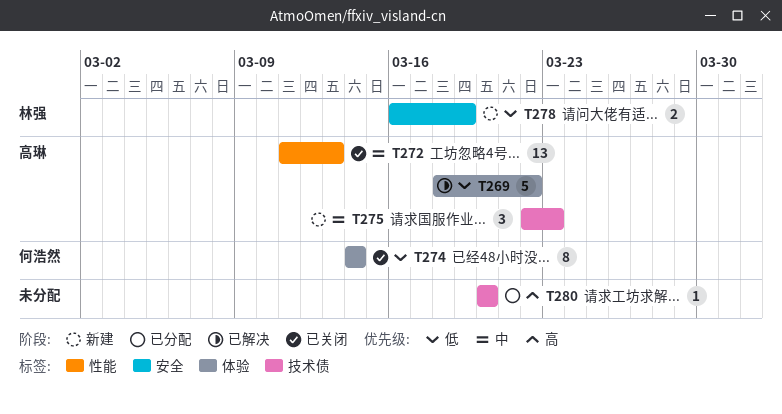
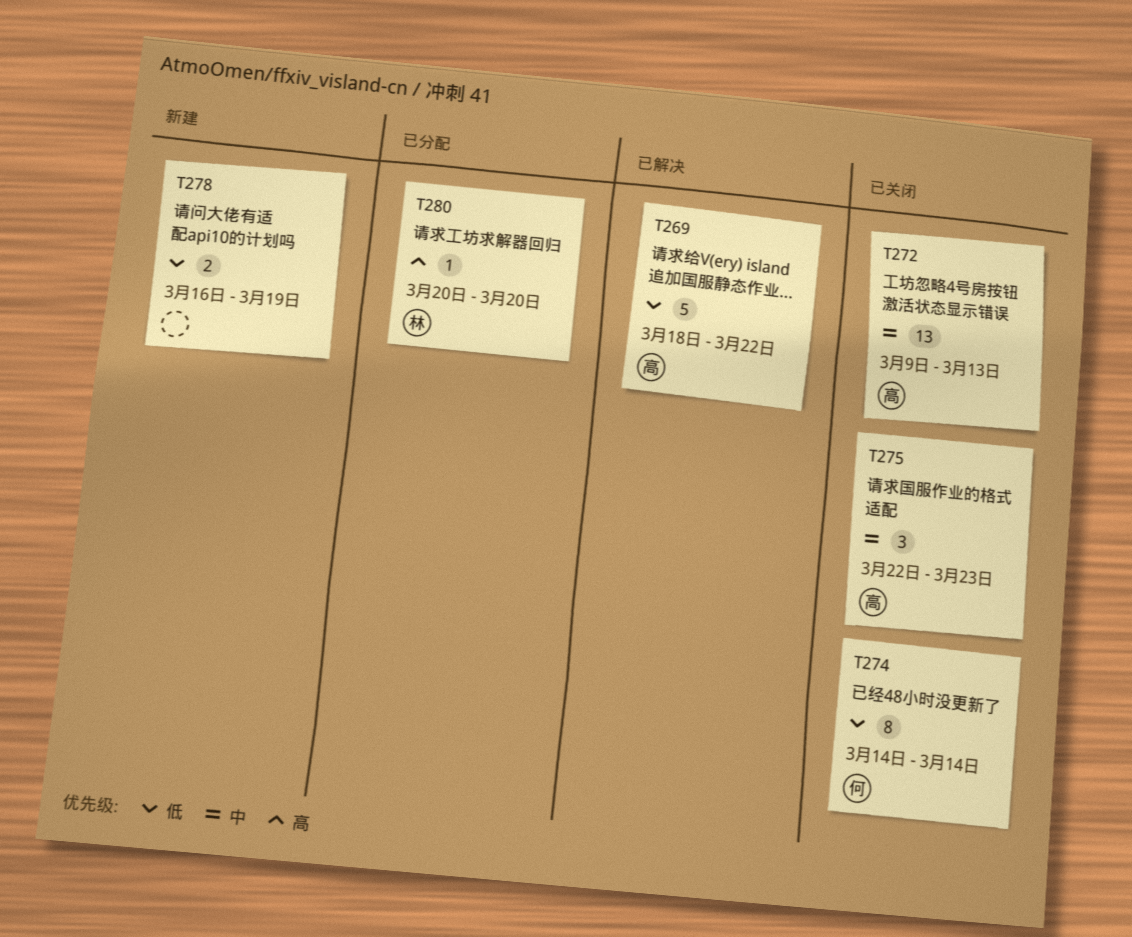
T272, start: Mar 11 -> Mar 9
T275, status: 新建 -> 已关闭
T278, owner: 林强 -> none
T280, owner: none -> 林强

